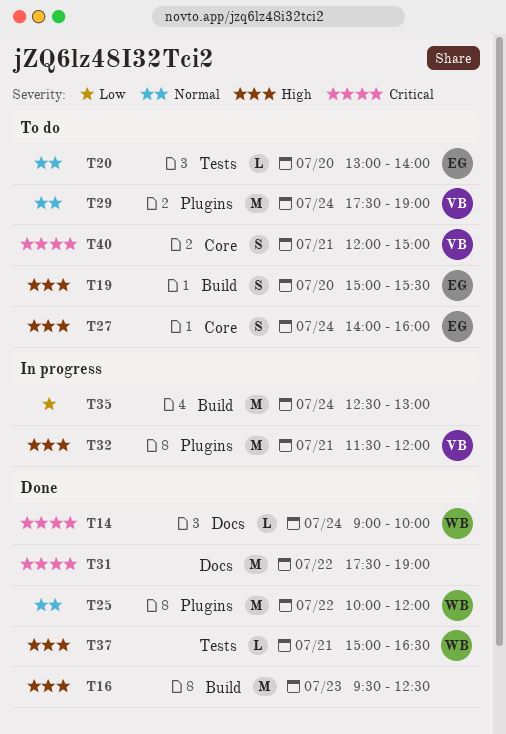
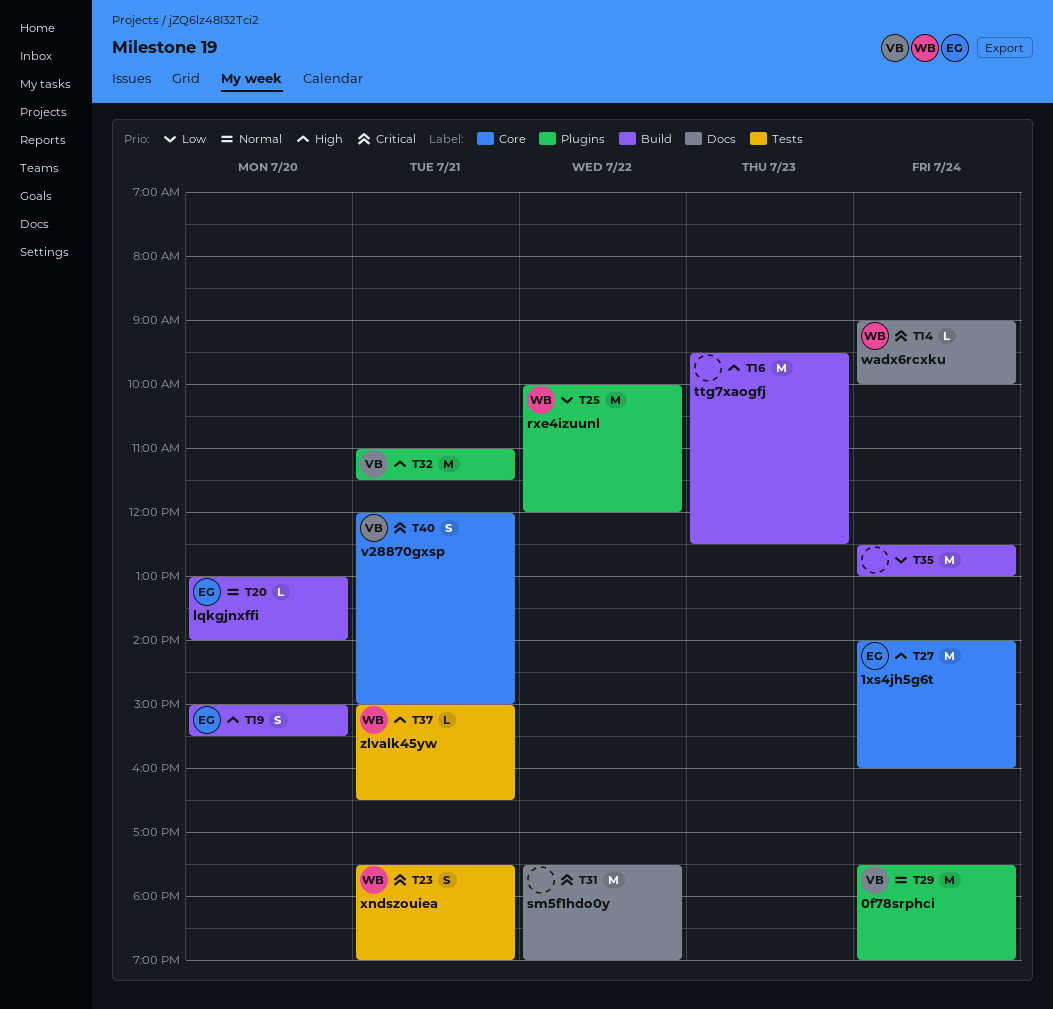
T20, label: Tests -> Build
T23: none -> present
T25, priority: Normal -> Low
T27, estimate: S -> M
T32, begins: 11:30 -> 11:00
T32, ends: 12:00 -> 11:30

